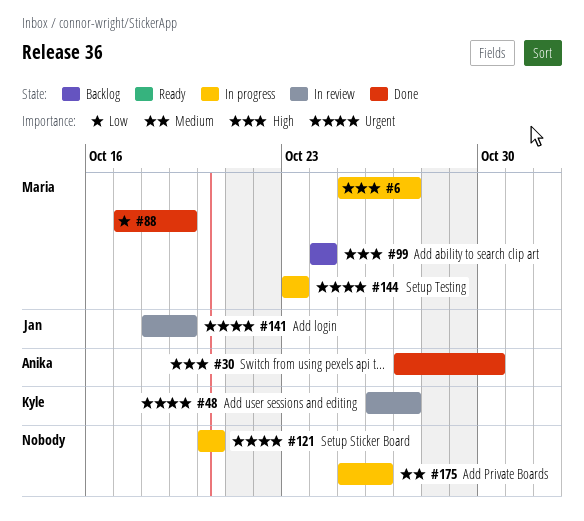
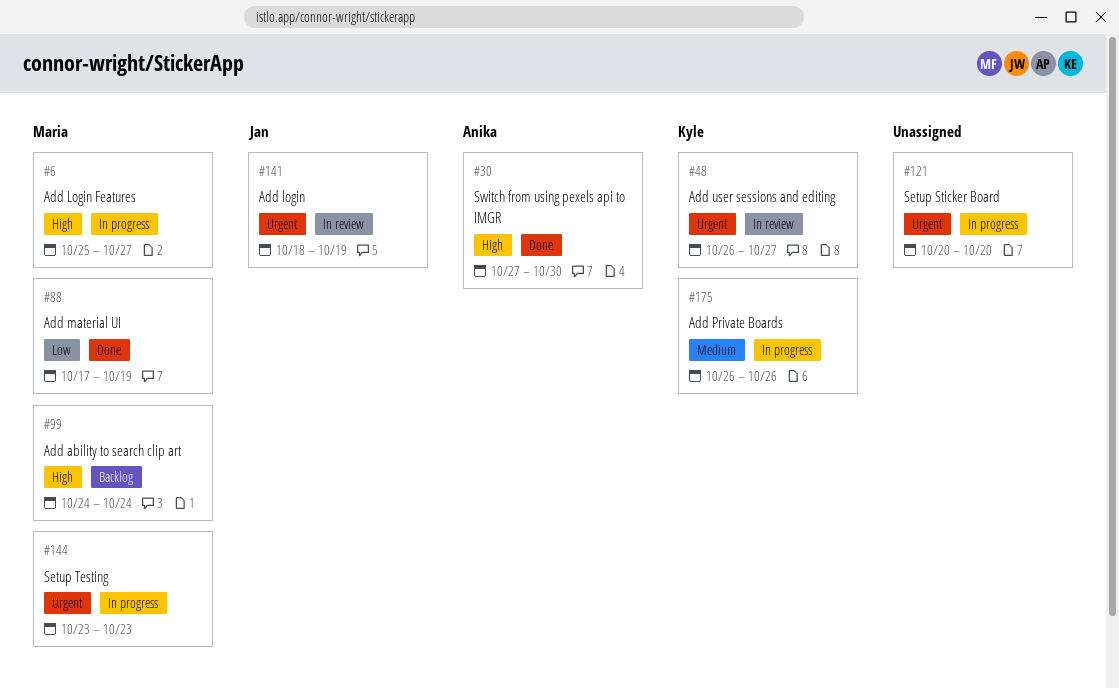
#175, owner: none -> Kyle
#175, start: Oct 25 -> Oct 26

